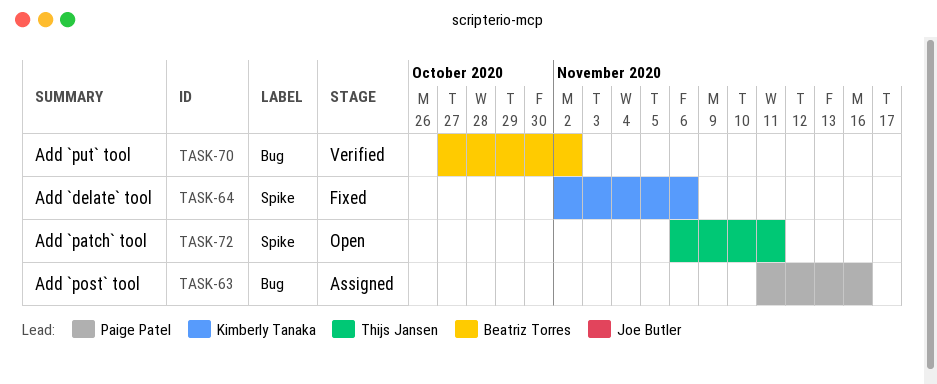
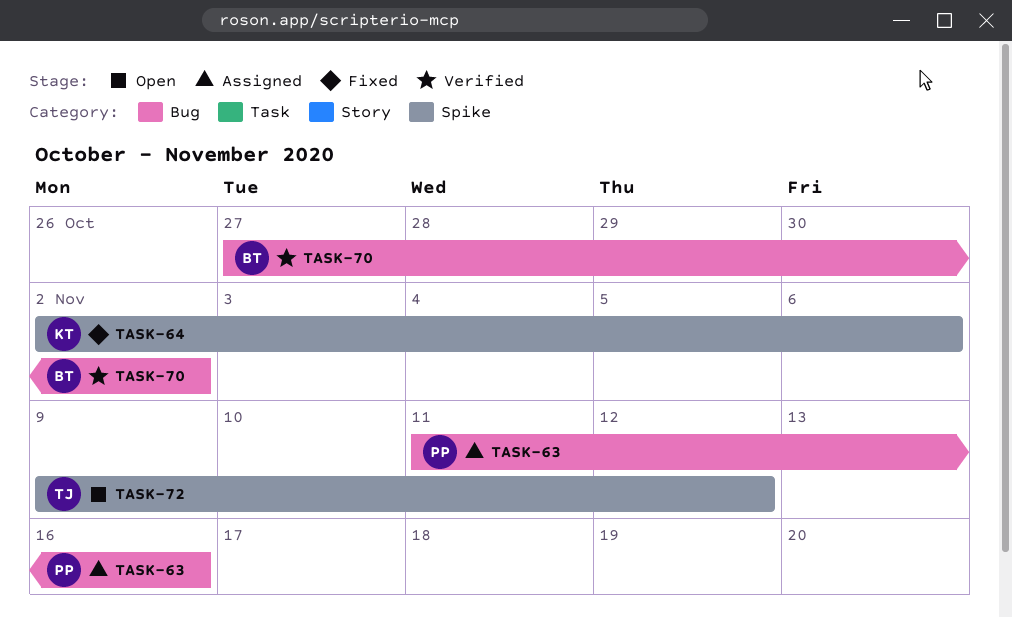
TASK-72, start: Nov 6 -> Nov 9
TASK-72, due: Nov 11 -> Nov 12

